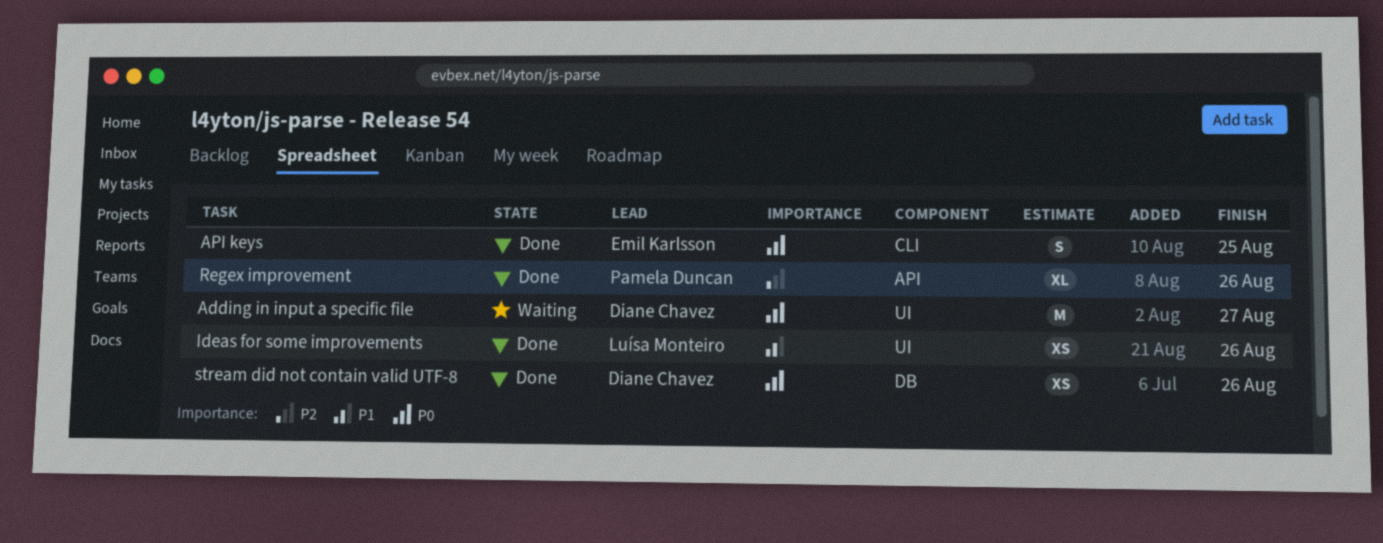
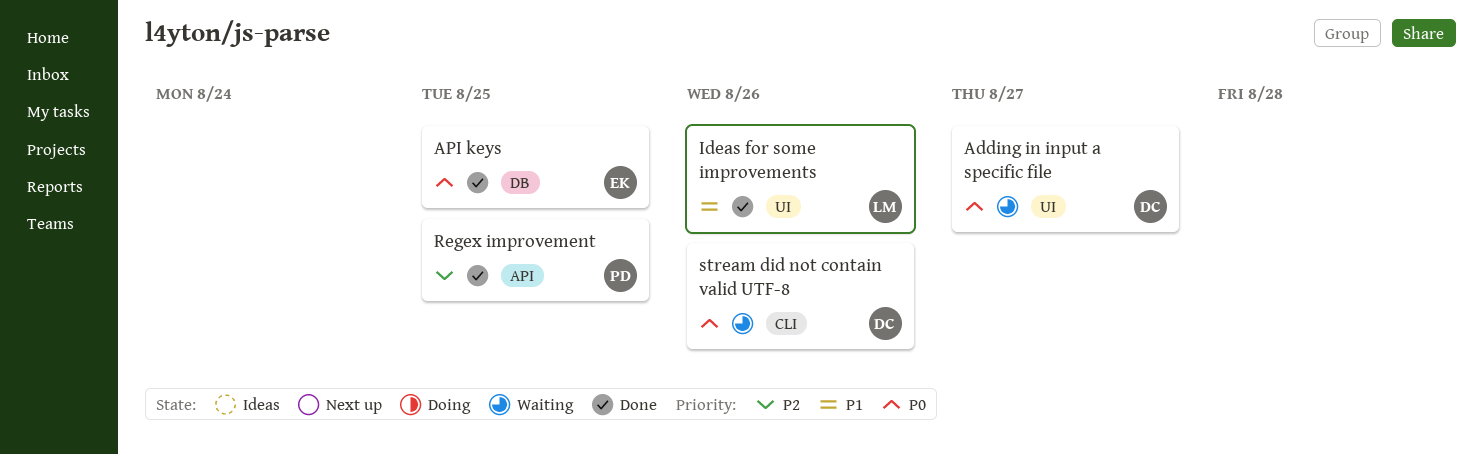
API keys, label: CLI -> DB
Regex improvement, due: Aug 26 -> Aug 25
stream did not contain valid UTF-8, status: Done -> Waiting
stream did not contain valid UTF-8, label: DB -> CLI

